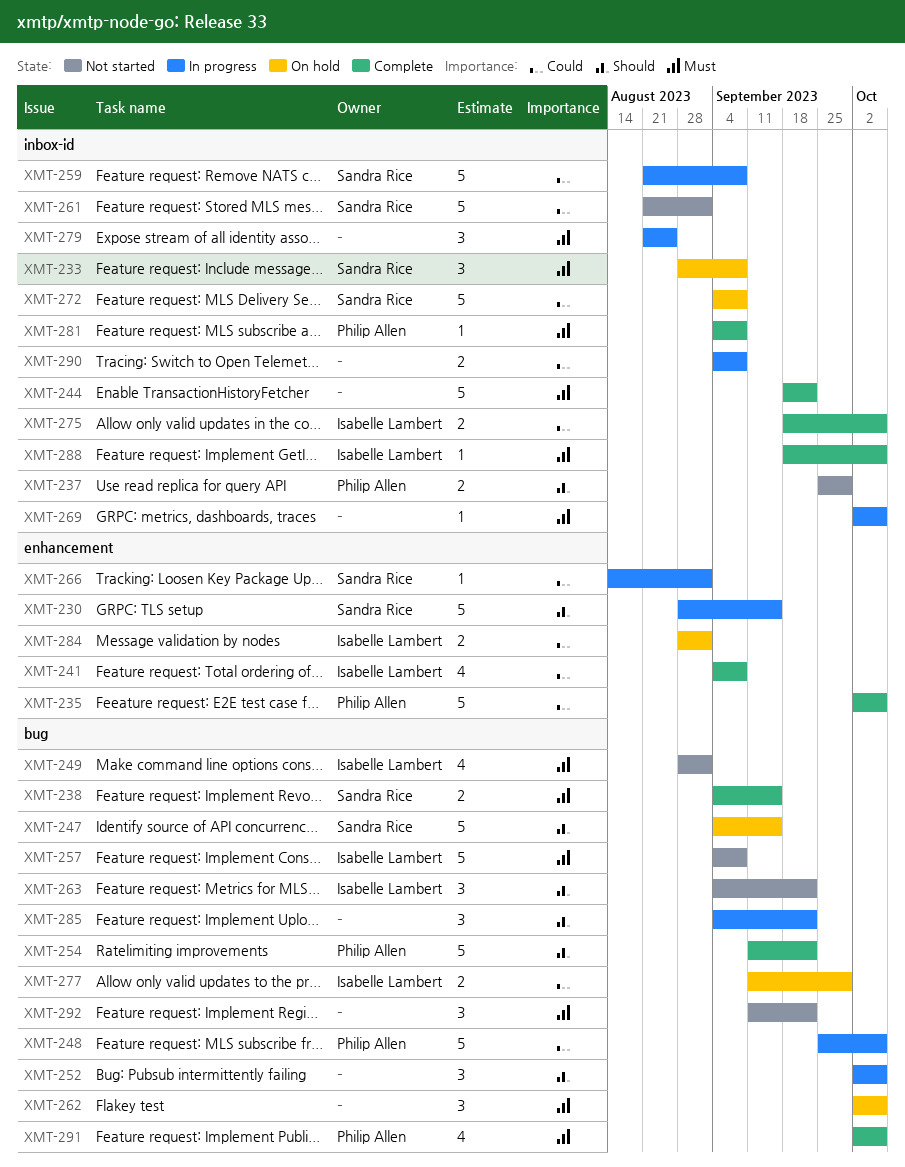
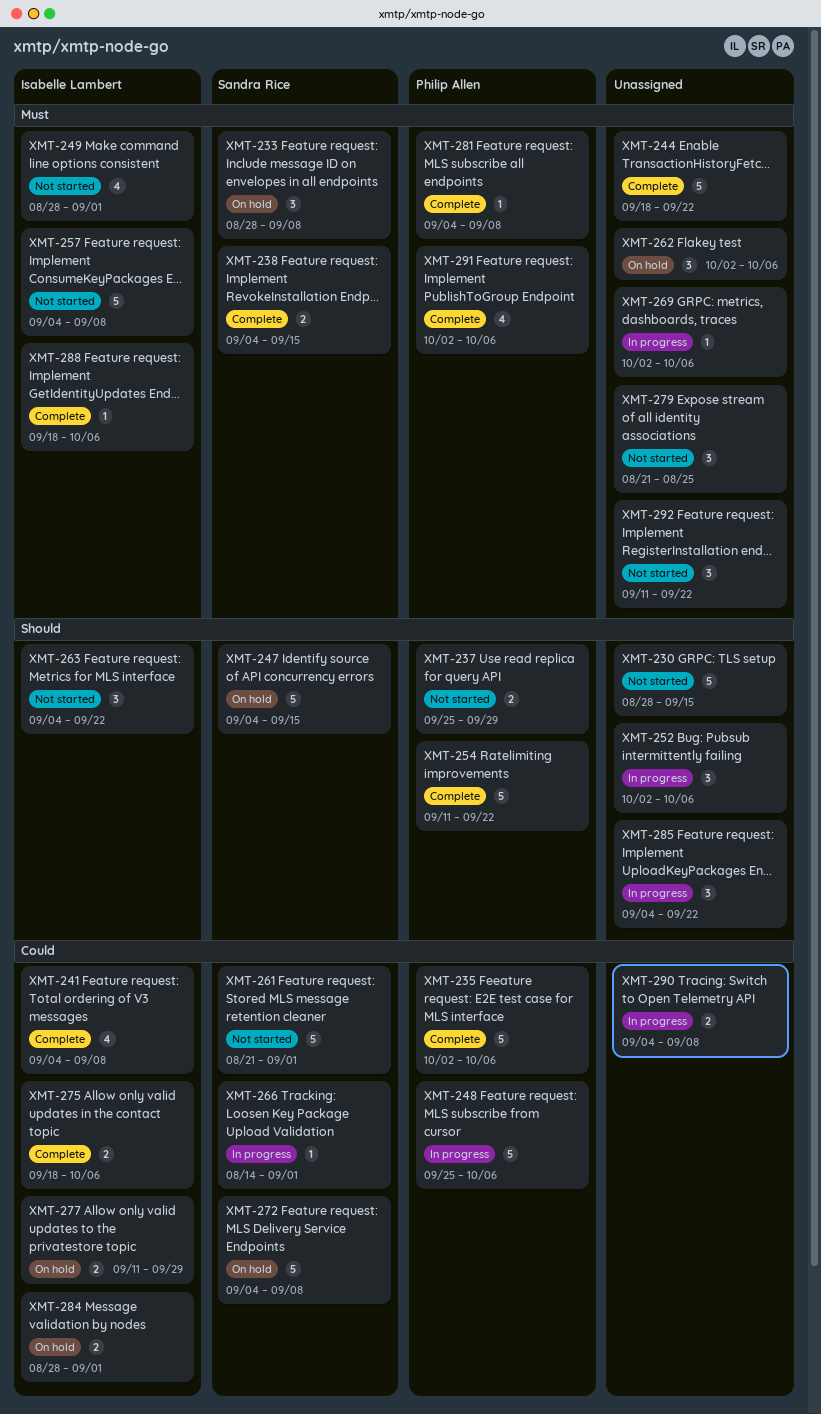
XMT-230, status: In progress -> Not started
XMT-230, owner: Sandra Rice -> none
XMT-259: present -> none
XMT-279, status: In progress -> Not started

